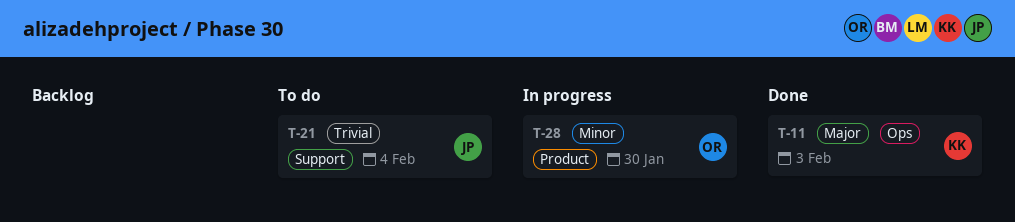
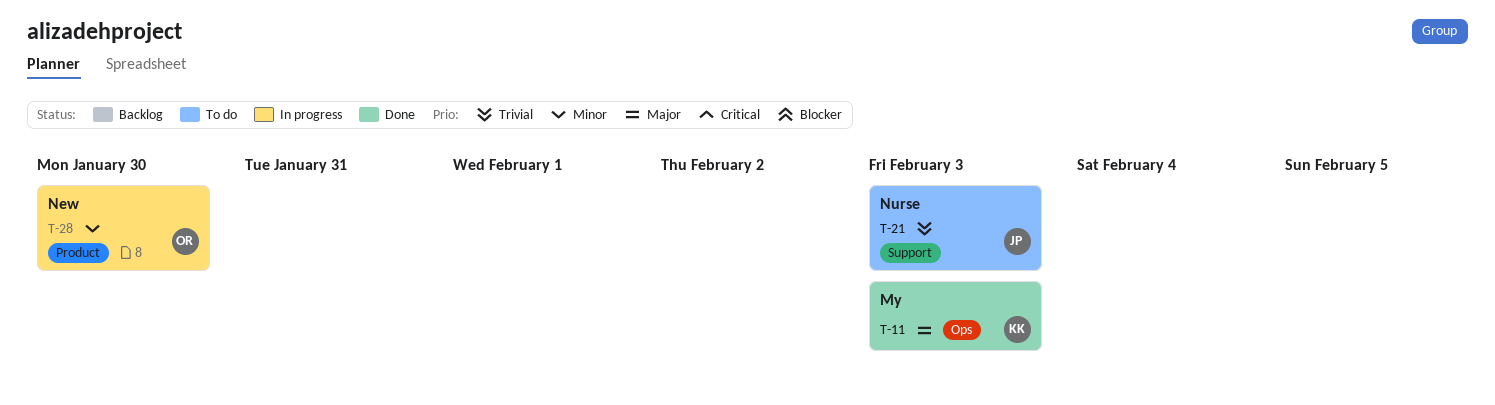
T-21, due: Feb 4 -> Feb 3

